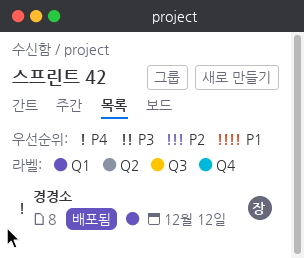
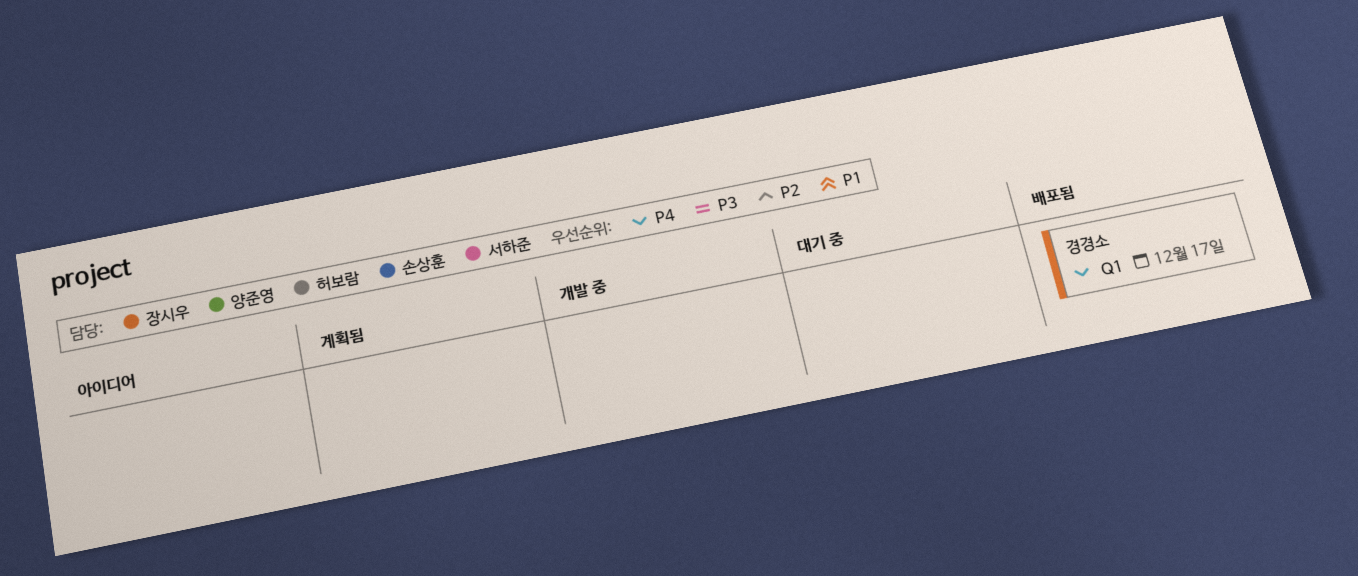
경경소, due: Dec 12 -> Dec 17

